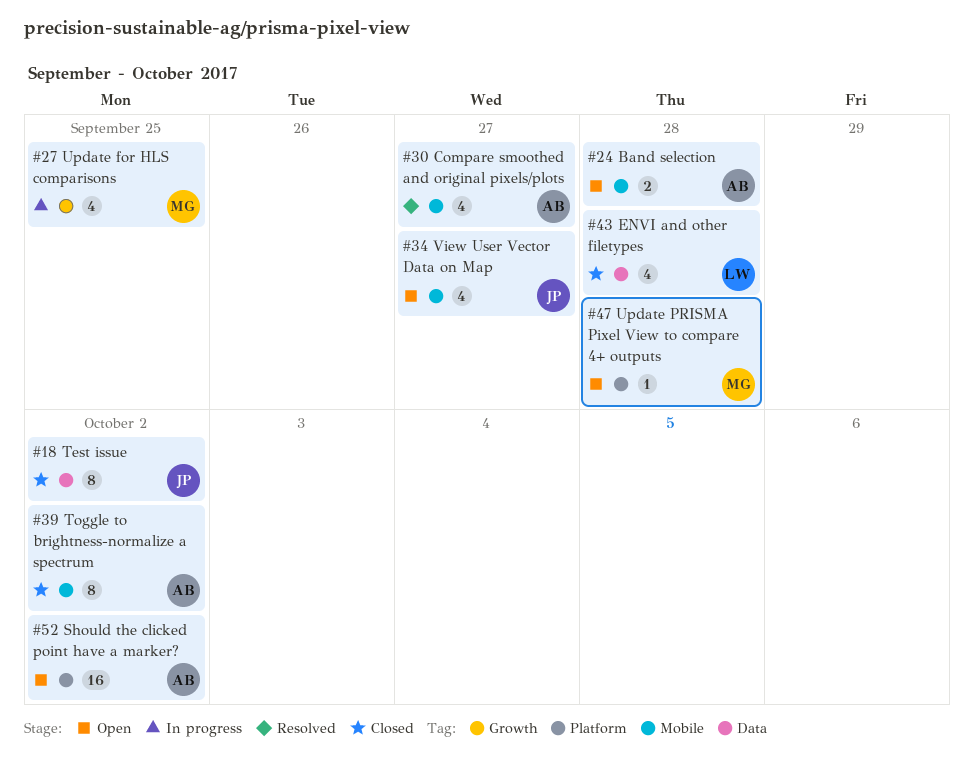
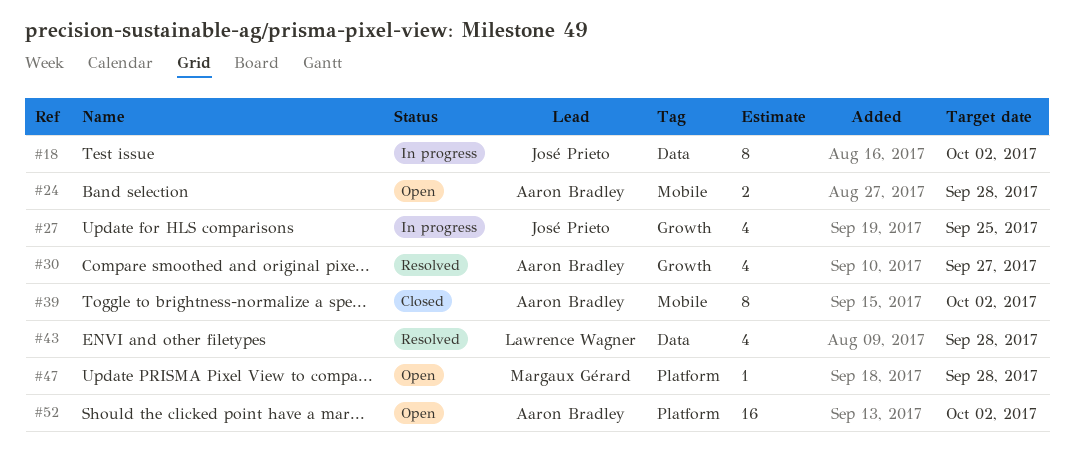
#18, status: Closed -> In progress
#27, owner: Margaux Gérard -> José Prieto
#30, label: Mobile -> Growth
#34: present -> none
#43, status: Closed -> Resolved

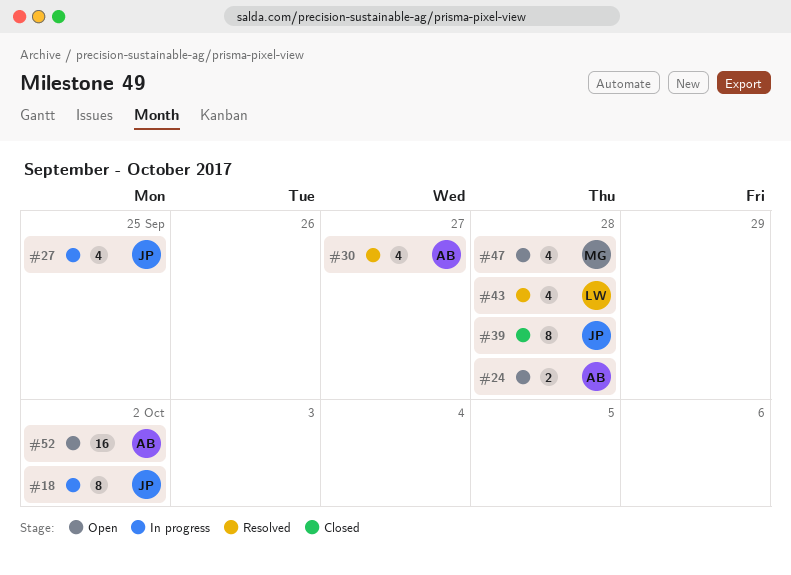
#39, owner: Aaron Bradley -> José Prieto
#39, due: Oct 2 -> Sep 28
#47, estimate: 1 -> 4

